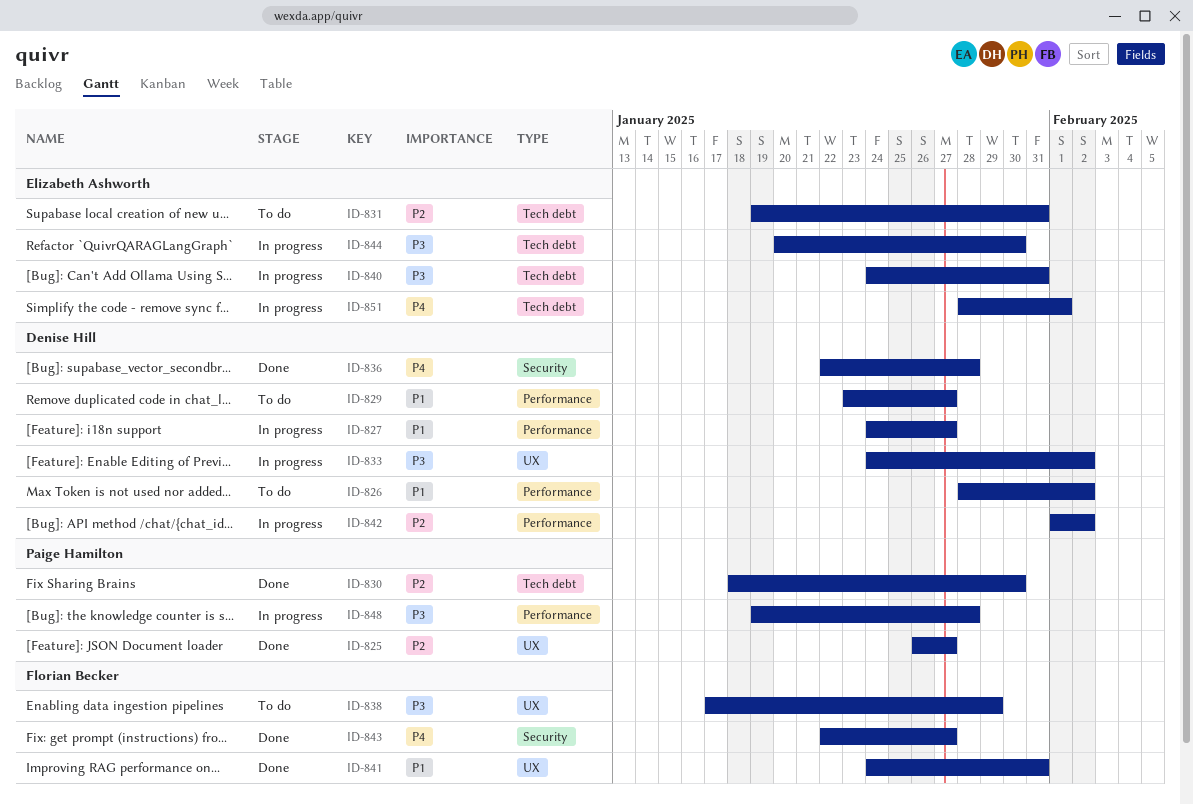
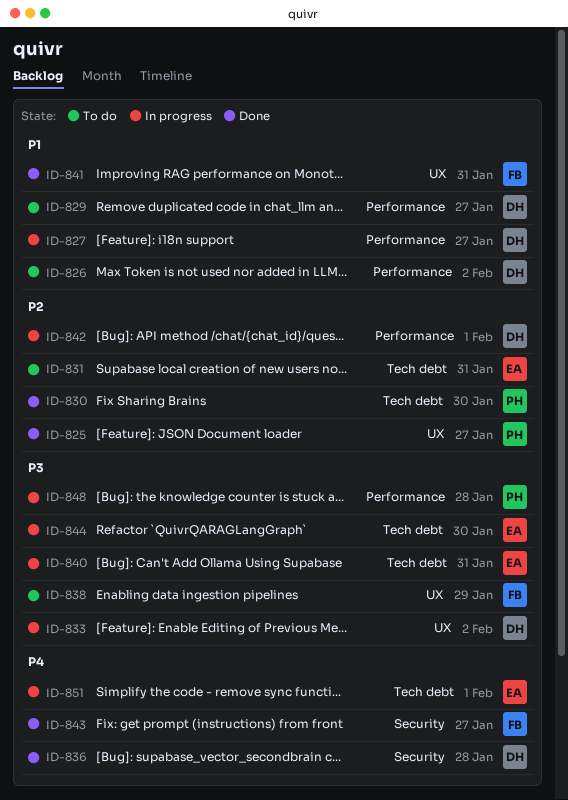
ID-842, due: Feb 2 -> Feb 1

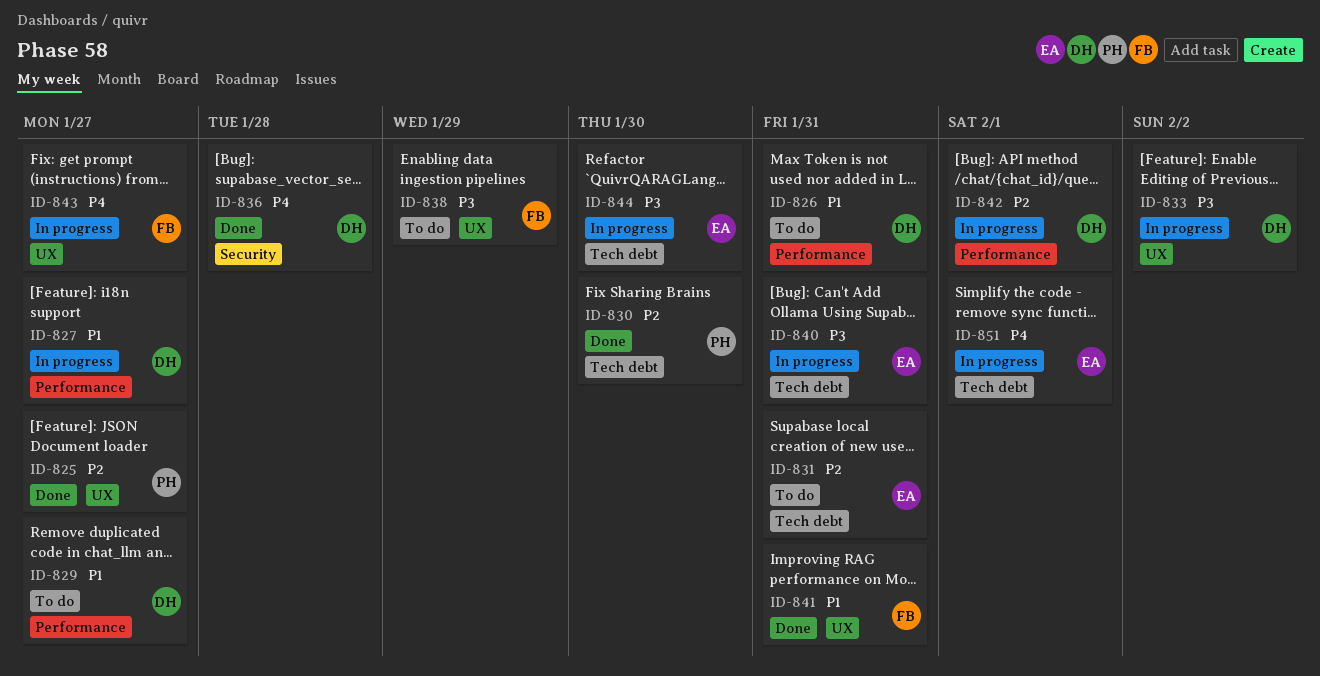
ID-826, due: Feb 2 -> Jan 31
ID-843, status: Done -> In progress
ID-843, label: Security -> UX
ID-848: present -> none

